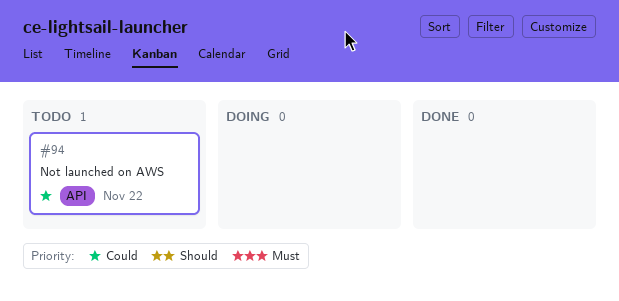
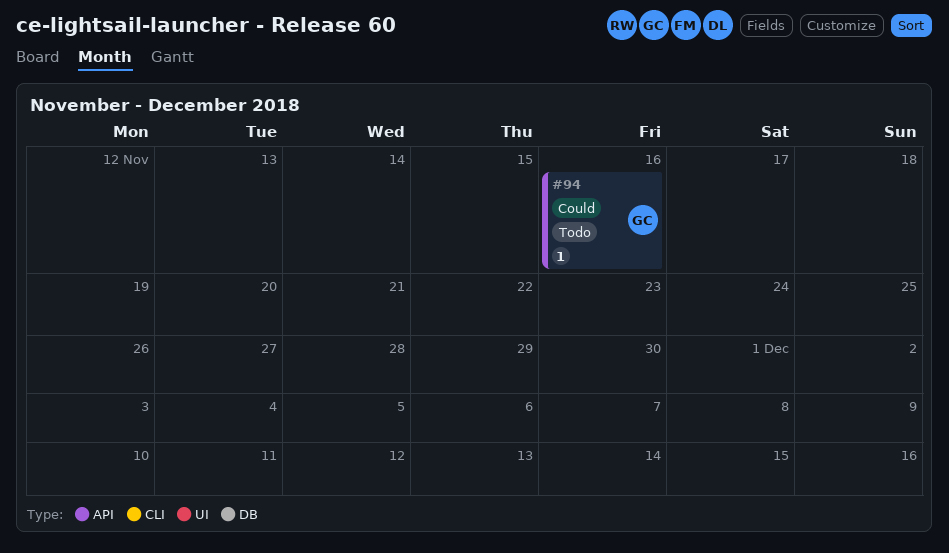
#94, due: Nov 22 -> Nov 16

